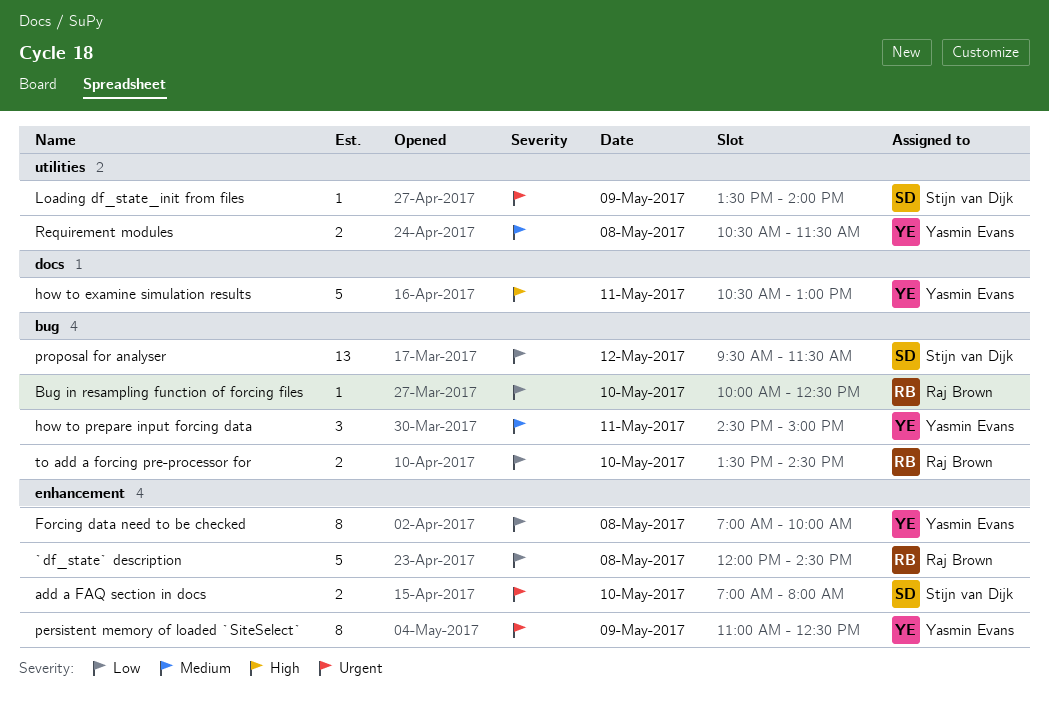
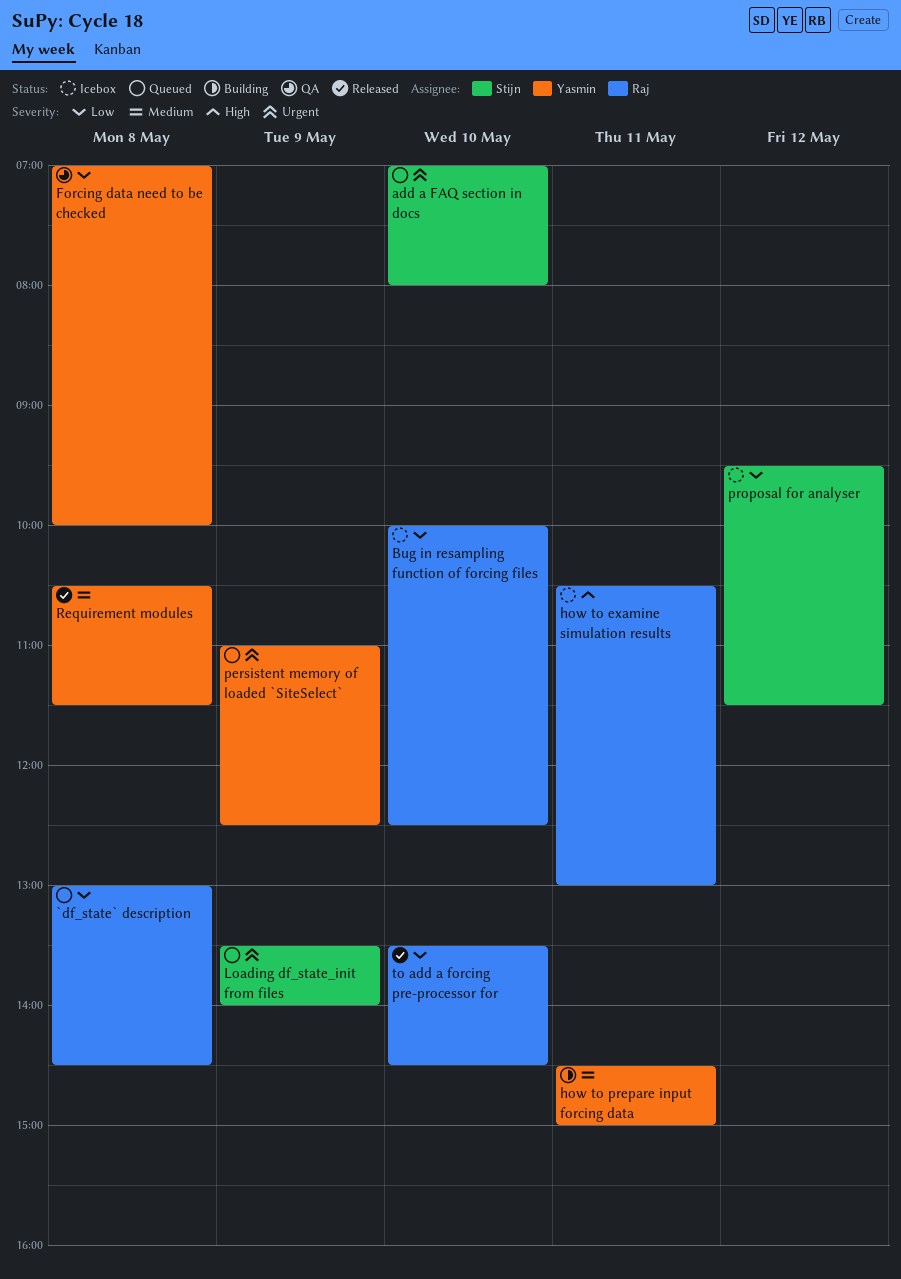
`df_state` description, begins: 12:00 -> 13:00
how to examine simulation results, owner: Yasmin Evans -> Raj Brown

